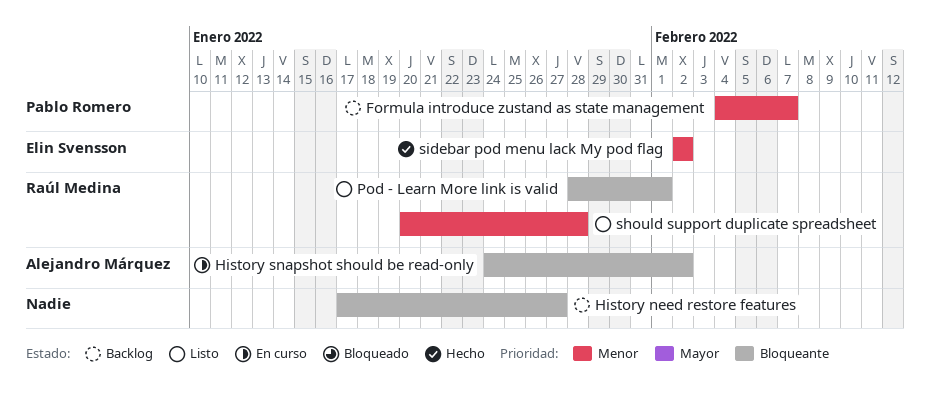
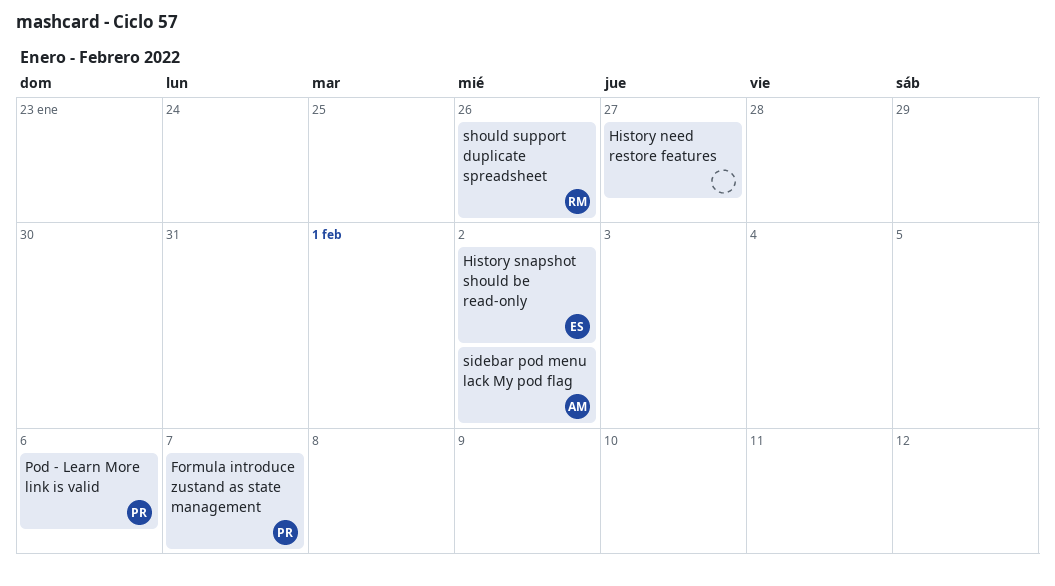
History snapshot should be read-only, owner: Alejandro Márquez -> Elin Svensson
Pod - Learn More link is valid, owner: Raúl Medina -> Pablo Romero
Pod - Learn More link is valid, due: Feb 1 -> Feb 6
should support duplicate spreadsheet, due: Jan 28 -> Jan 26
sidebar pod menu lack My pod flag, owner: Elin Svensson -> Alejandro Márquez

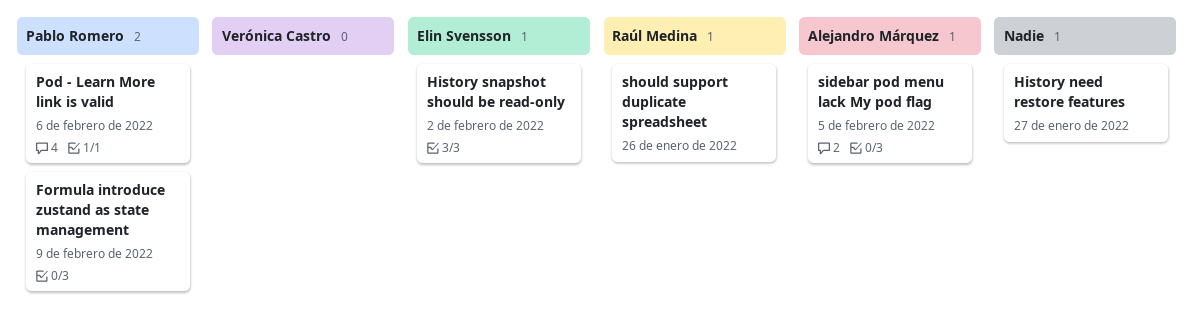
Formula introduce zustand as state management, due: Feb 7 -> Feb 9
sidebar pod menu lack My pod flag, due: Feb 2 -> Feb 5

